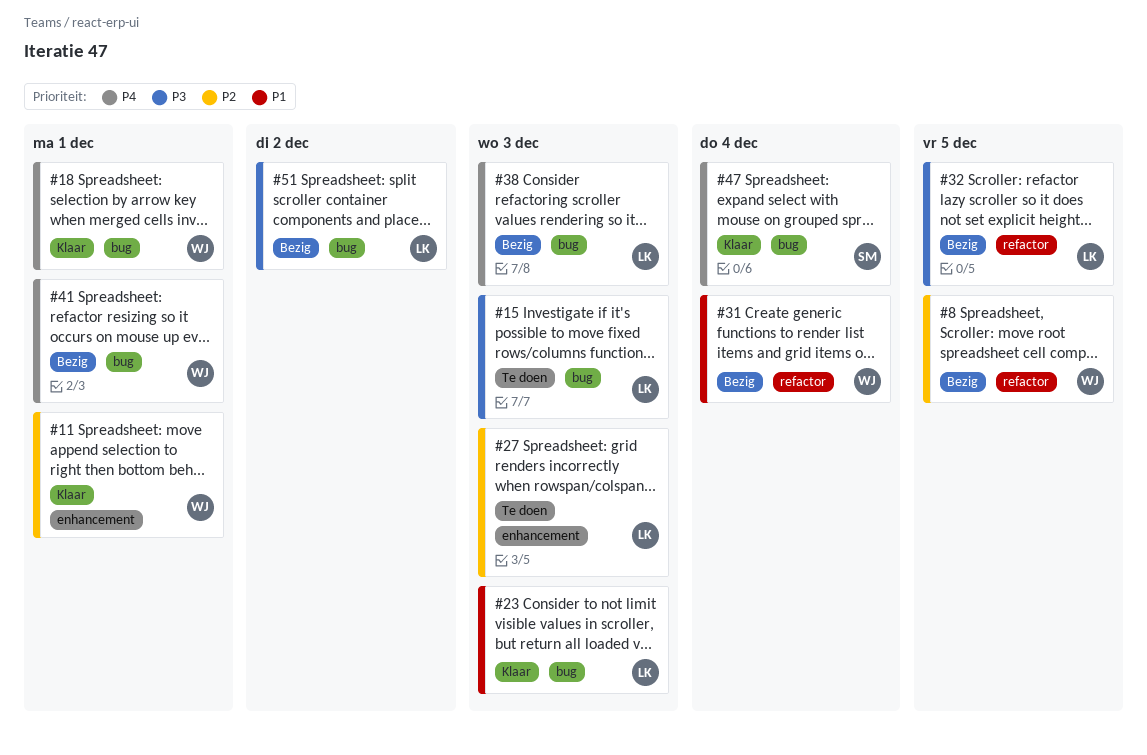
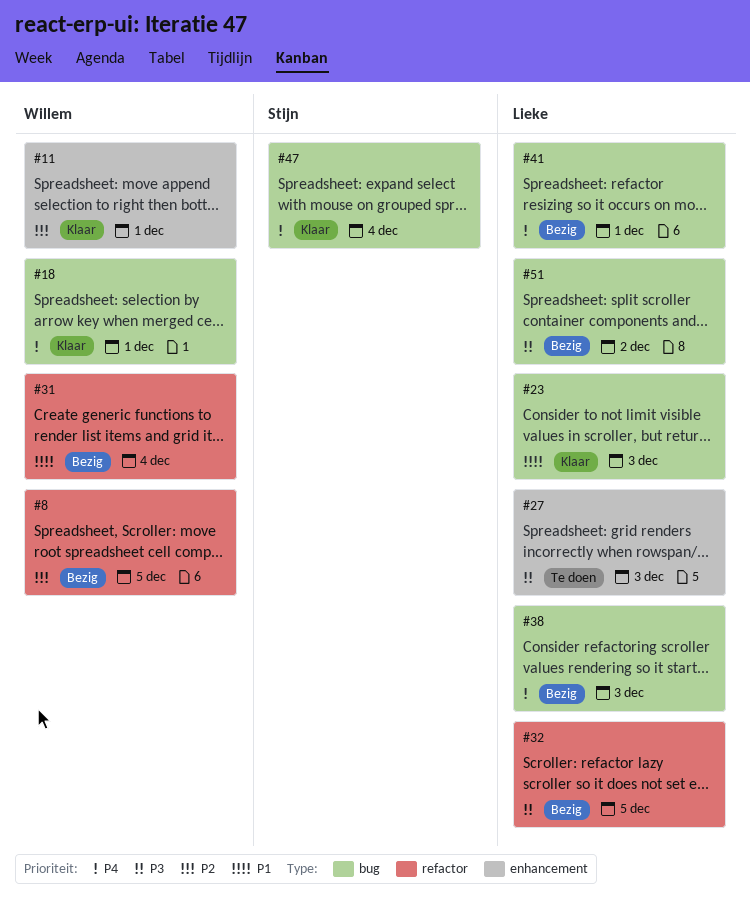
#15: present -> none
#27, priority: P2 -> P3
#41, owner: Willem -> Lieke

